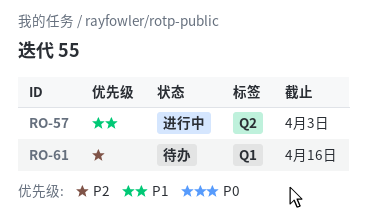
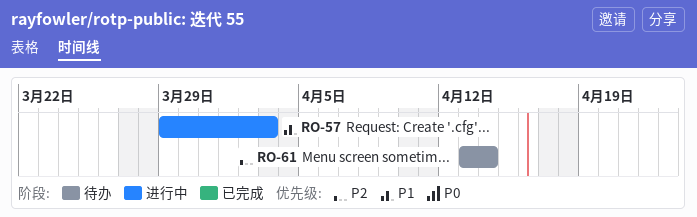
RO-61, due: Apr 16 -> Apr 14

